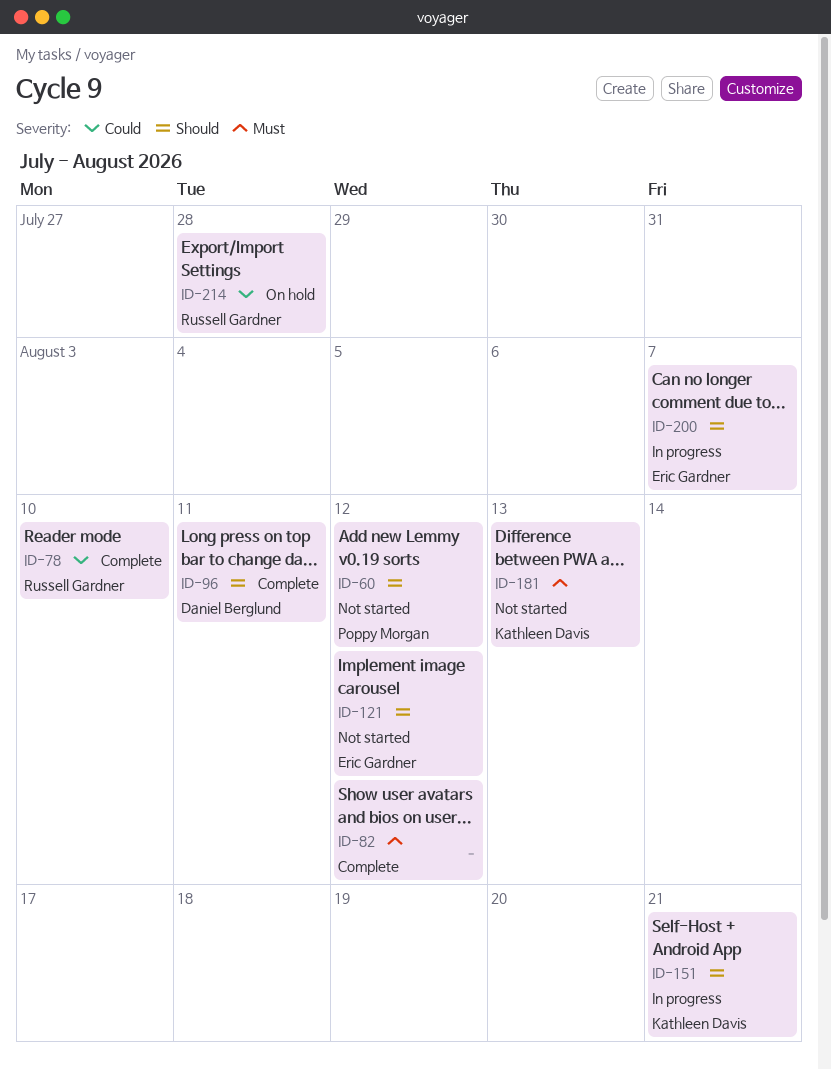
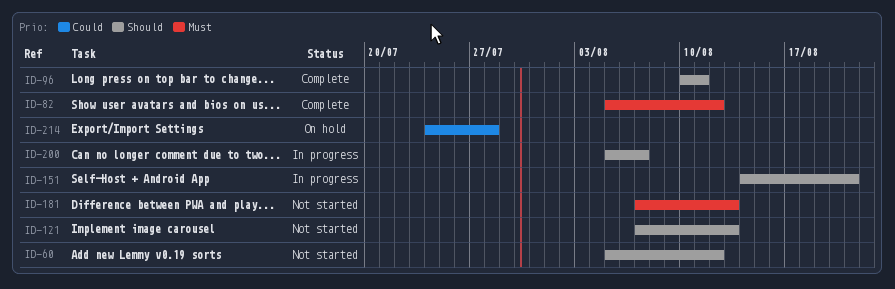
ID-78: present -> none
ID-121, due: Aug 12 -> Aug 13

